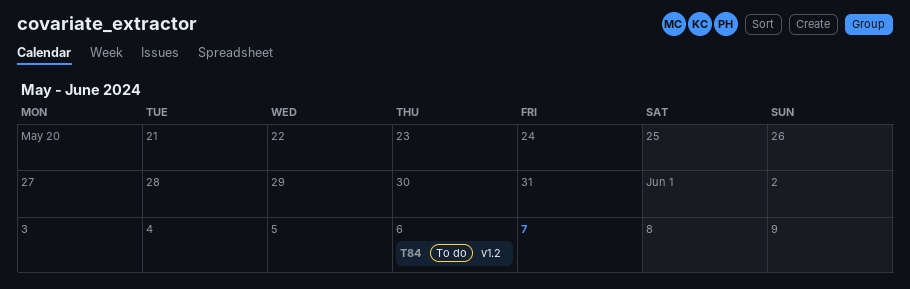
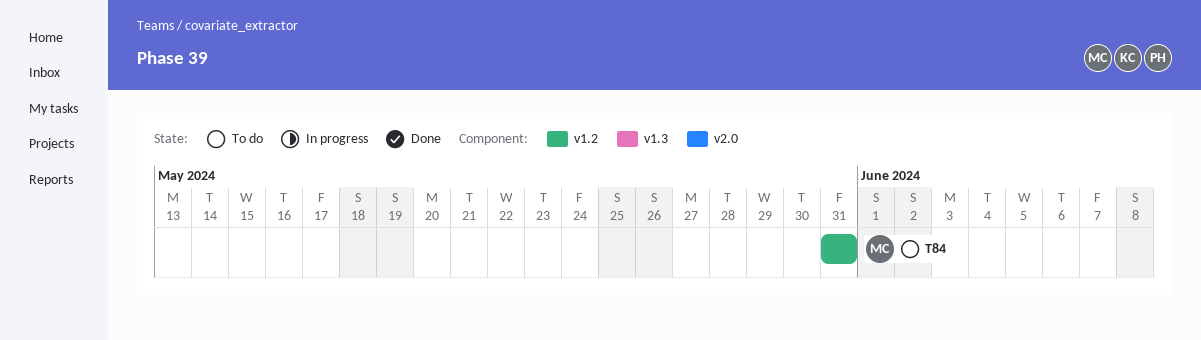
T84, due: Jun 6 -> May 31

